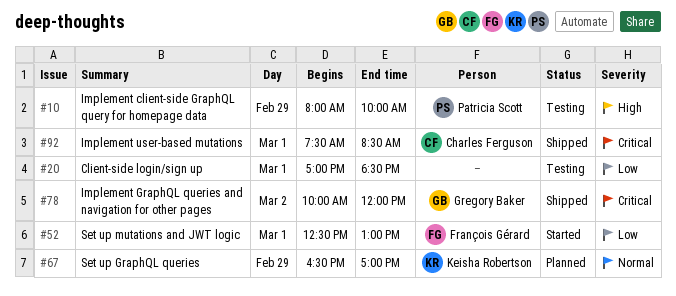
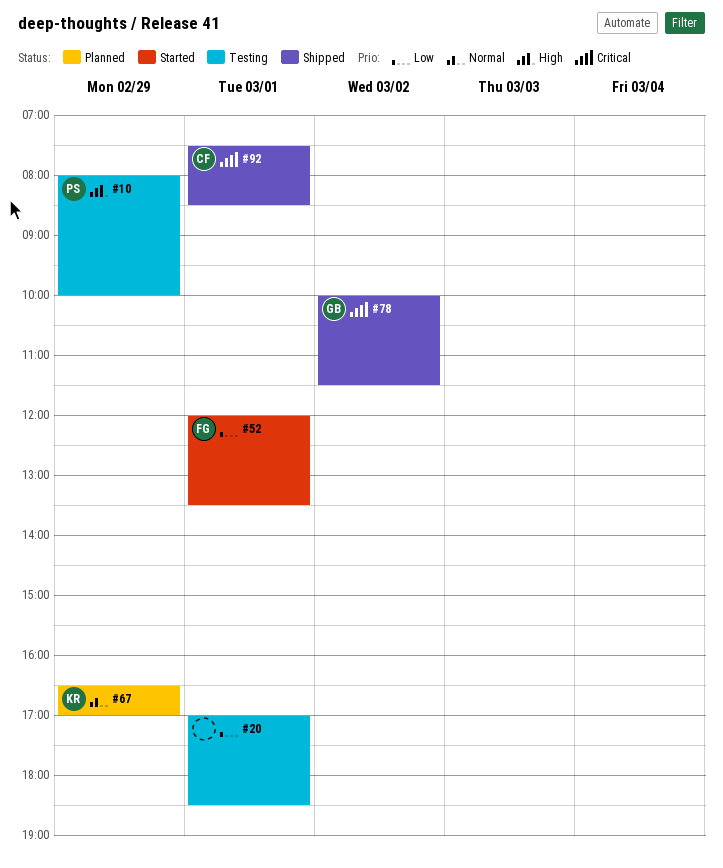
#52, begins: 12:30 -> 12:00
#52, ends: 13:00 -> 13:30
#78, ends: 12:00 -> 11:30

